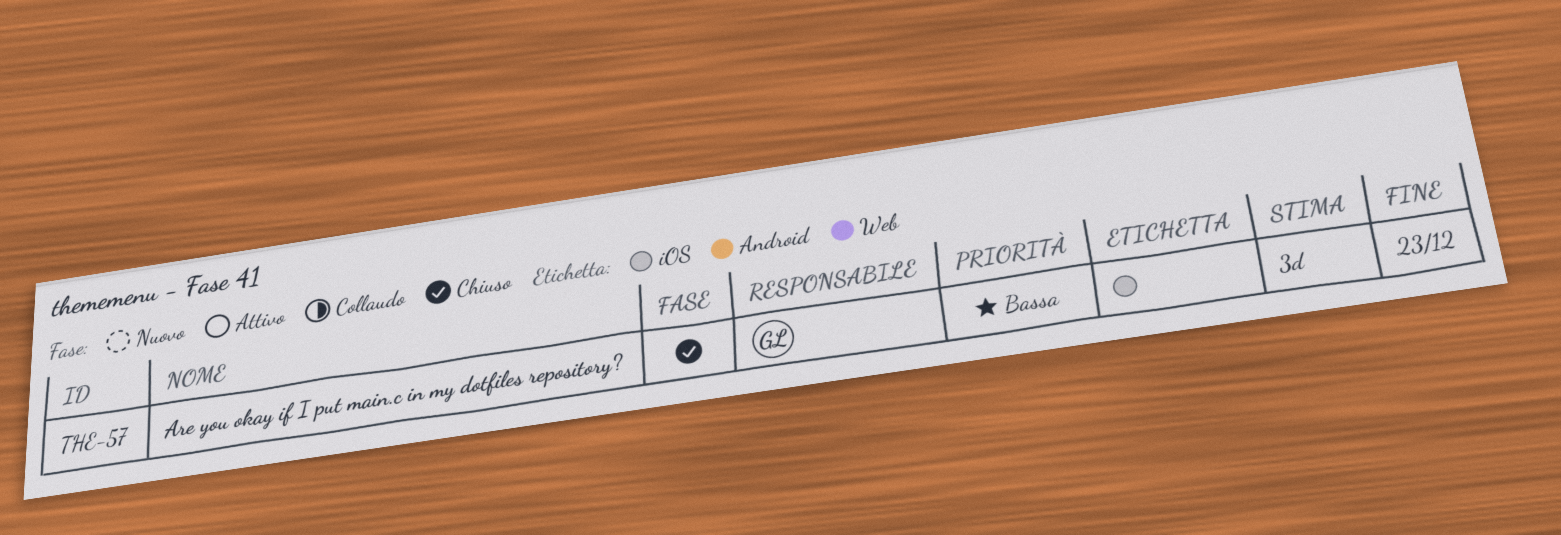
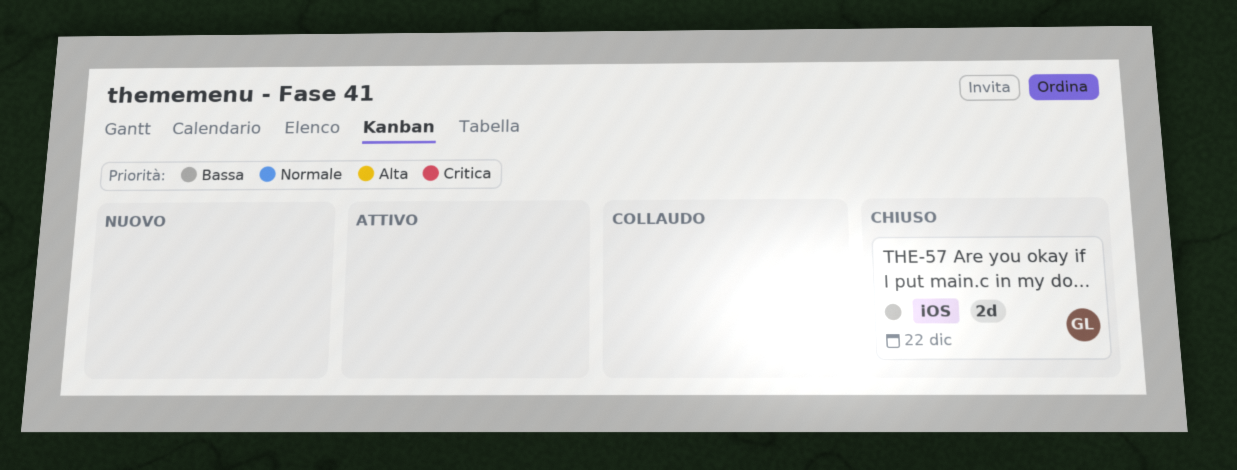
THE-57, estimate: 3d -> 2d
THE-57, due: Dec 23 -> Dec 22

